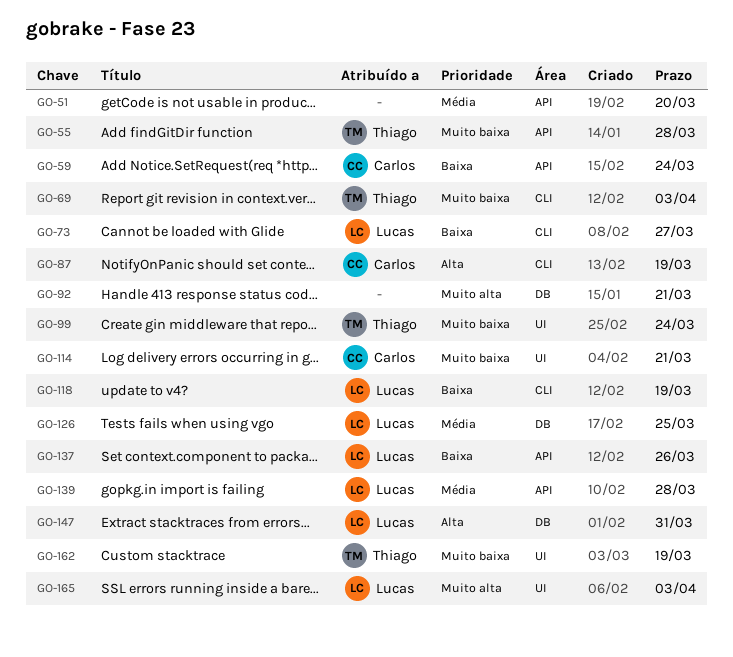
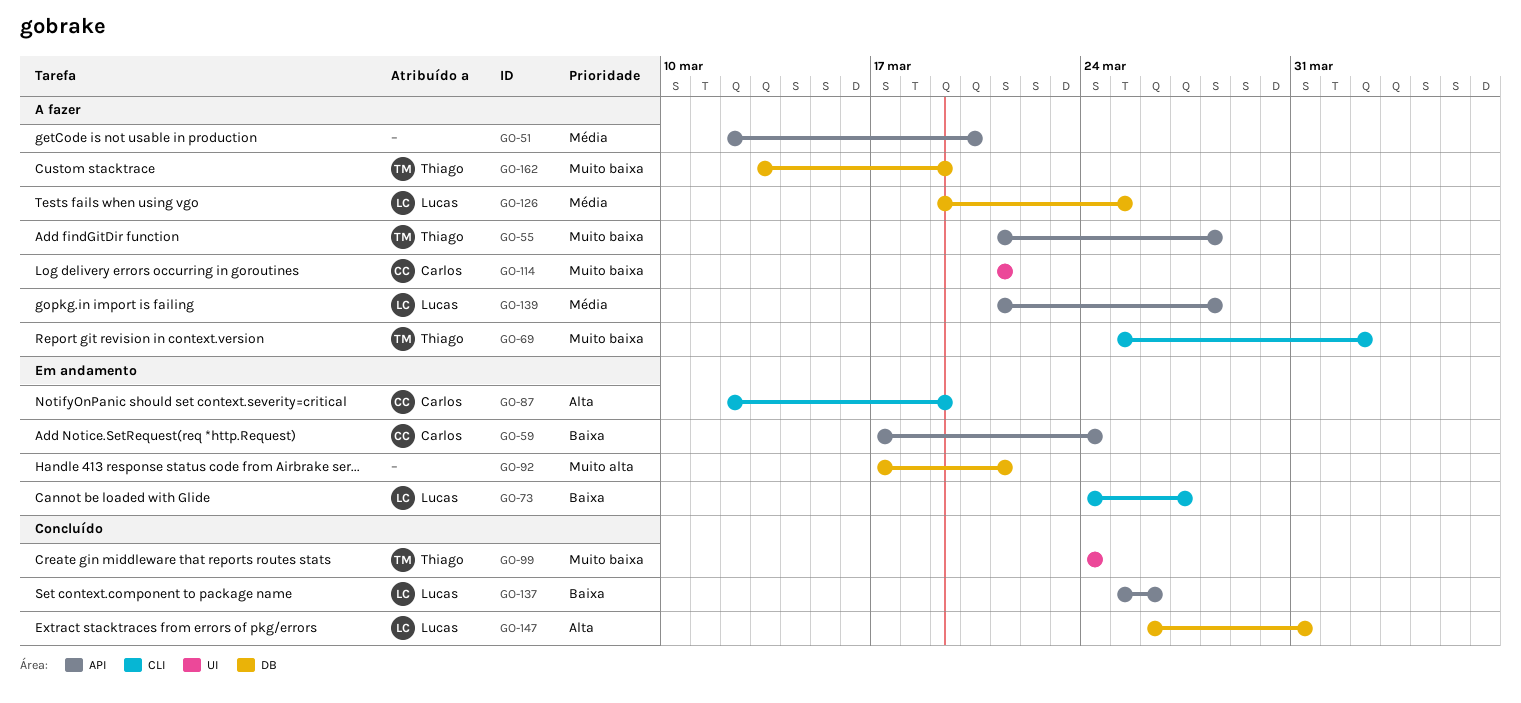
GO-69, due: Apr 3 -> Apr 2
GO-118: present -> none
GO-162, label: UI -> DB
GO-165: present -> none

